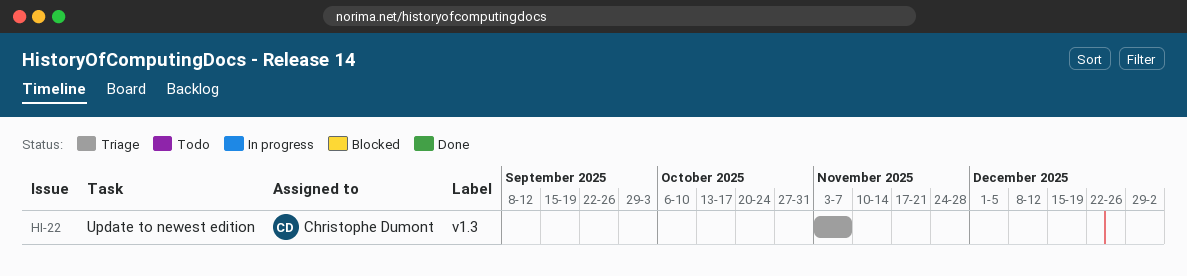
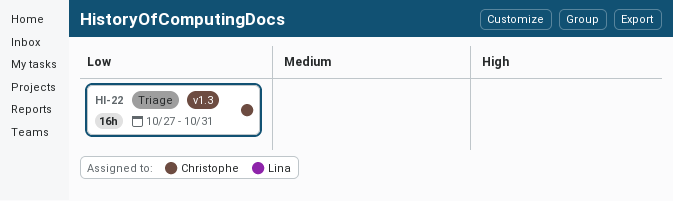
HI-22, start: Nov 3 -> Oct 27
HI-22, due: Nov 7 -> Oct 31

